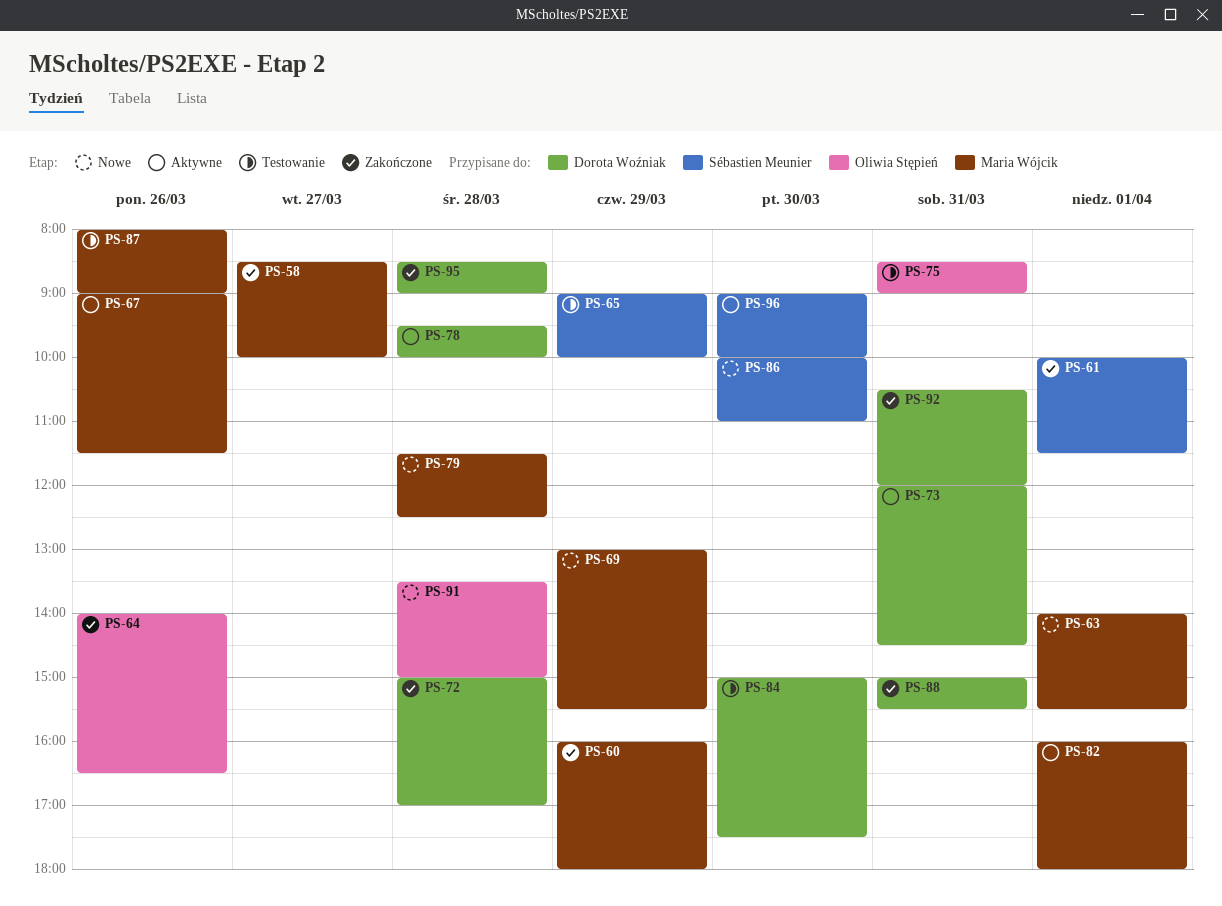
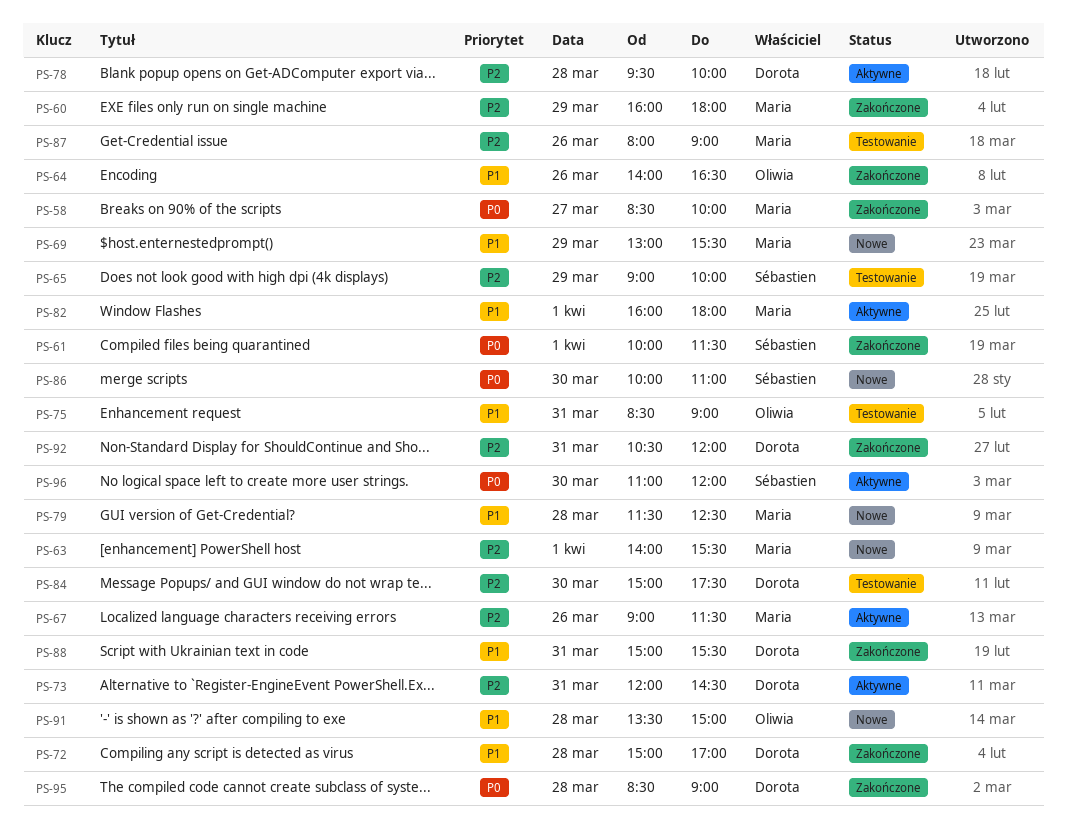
PS-96, begins: 09:00 -> 11:00
PS-96, ends: 10:00 -> 12:00

